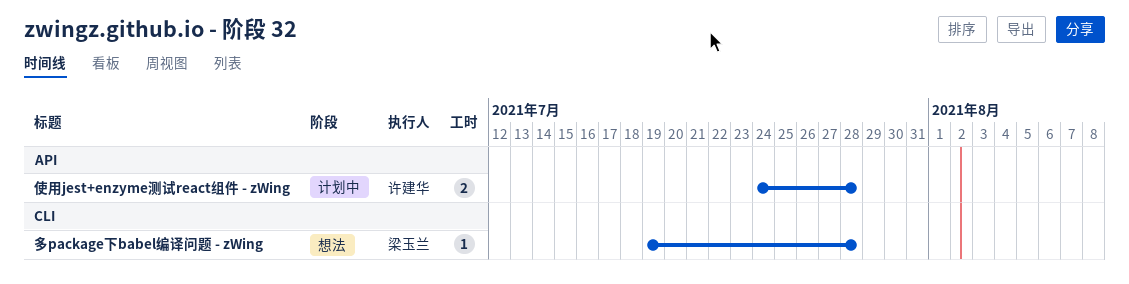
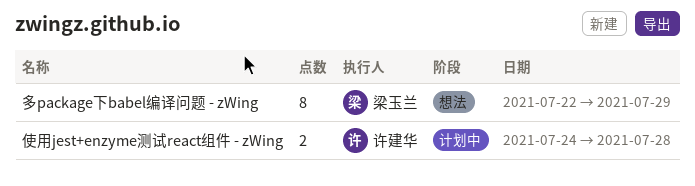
多package下babel编译问题 - zWing, estimate: 1 -> 8
多package下babel编译问题 - zWing, start: Jul 19 -> Jul 22
多package下babel编译问题 - zWing, due: Jul 28 -> Jul 29

